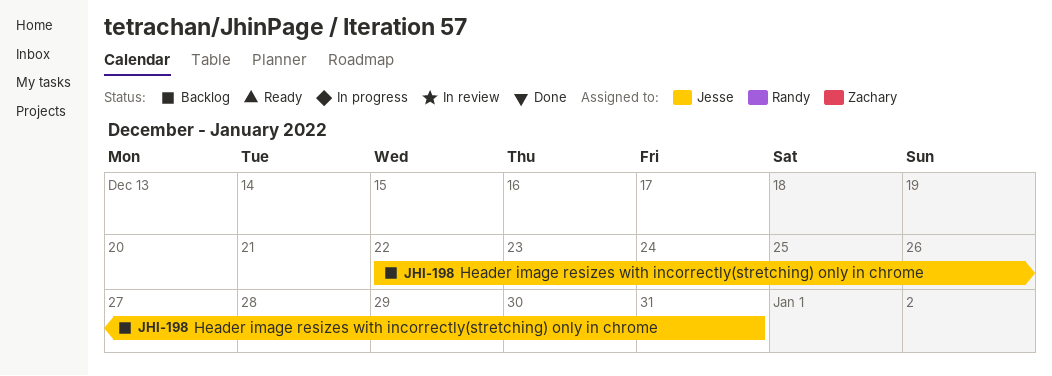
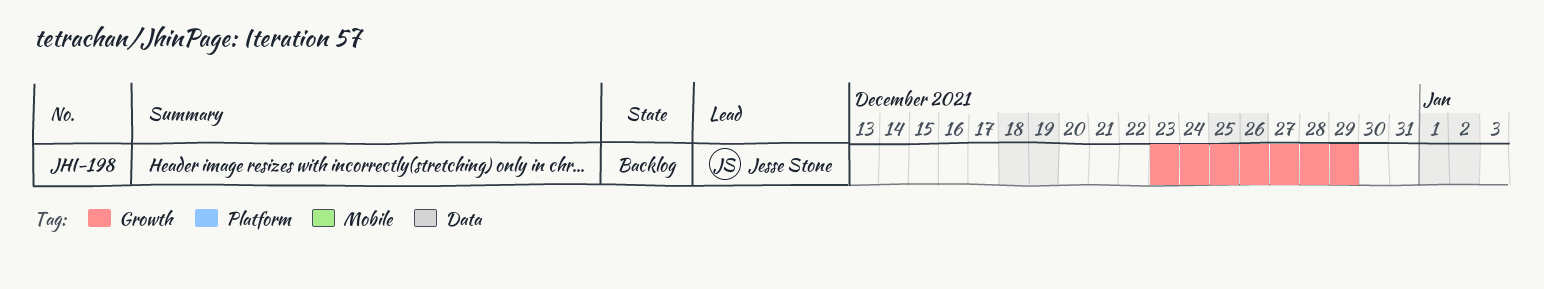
JHI-198, start: Dec 22 -> Dec 23
JHI-198, due: Dec 31 -> Dec 29

